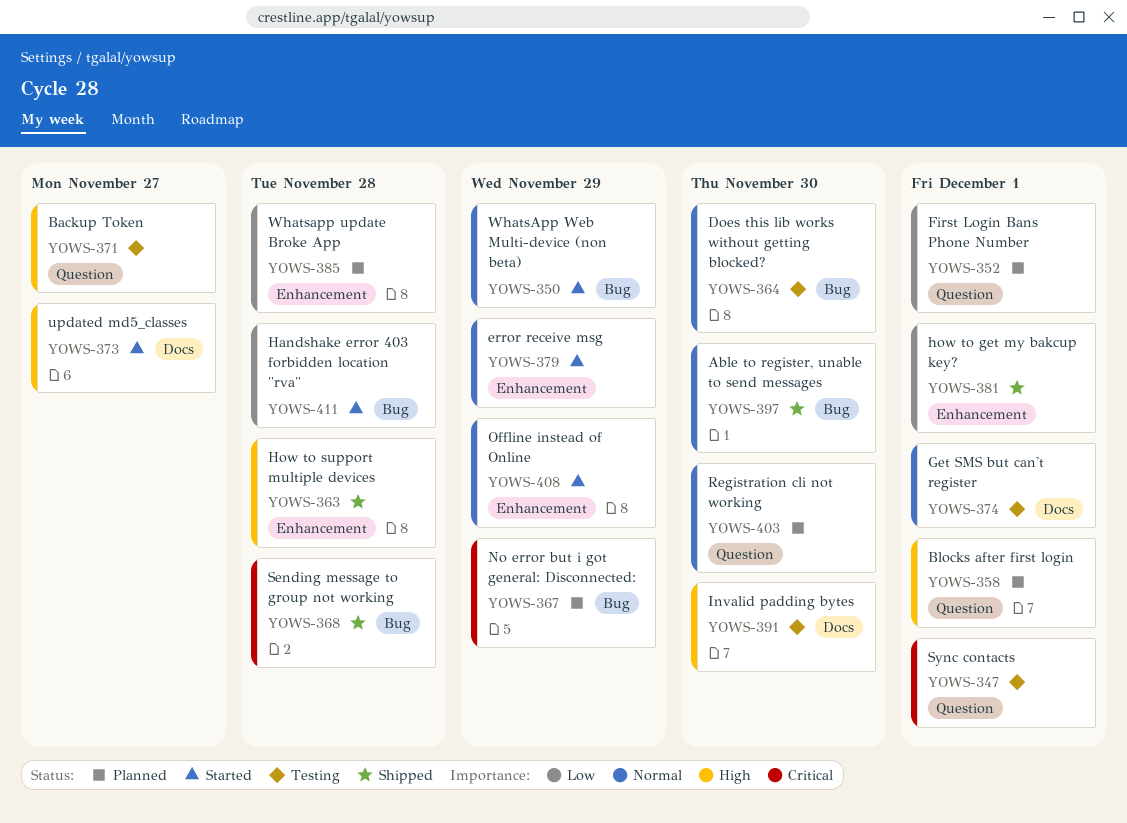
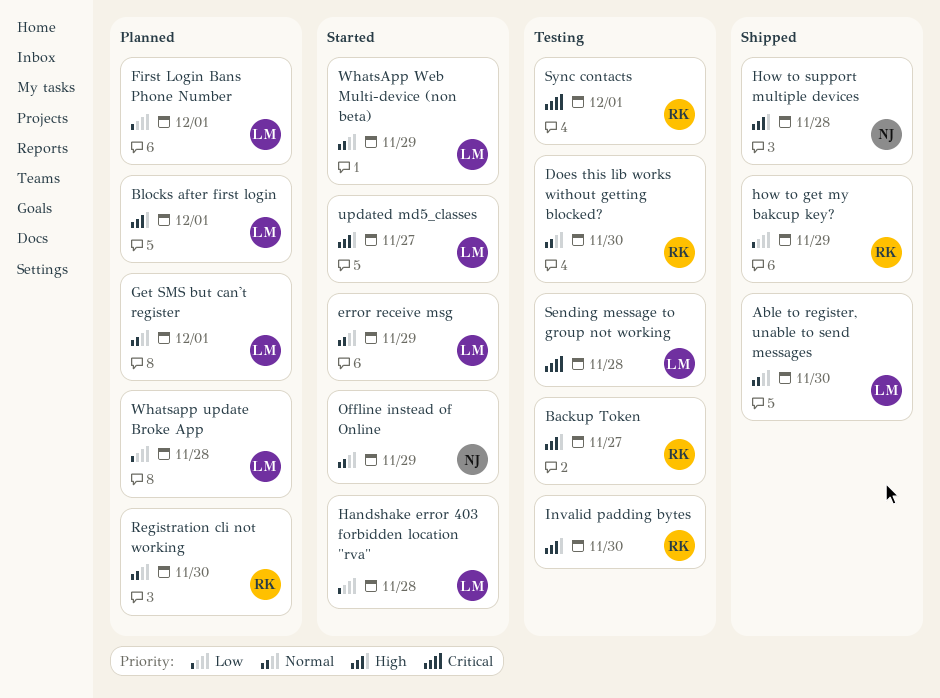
Get SMS but can't register, status: Testing -> Planned
how to get my bakcup key?, due: Dec 1 -> Nov 29
No error but i got general: Disconnected:: present -> none
Sending message to group not working, status: Shipped -> Testing

